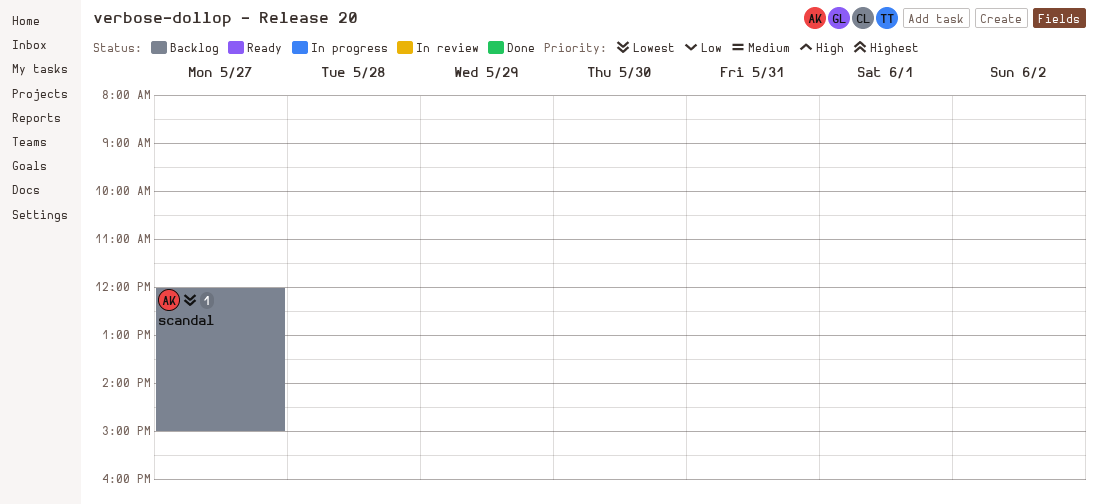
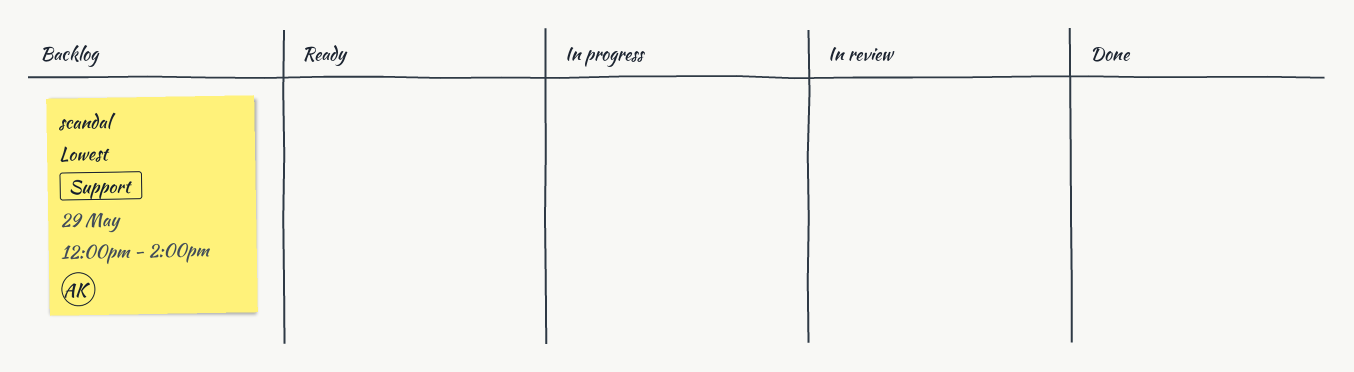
scandal, day: May 27 -> May 29
scandal, ends: 15:00 -> 14:00

